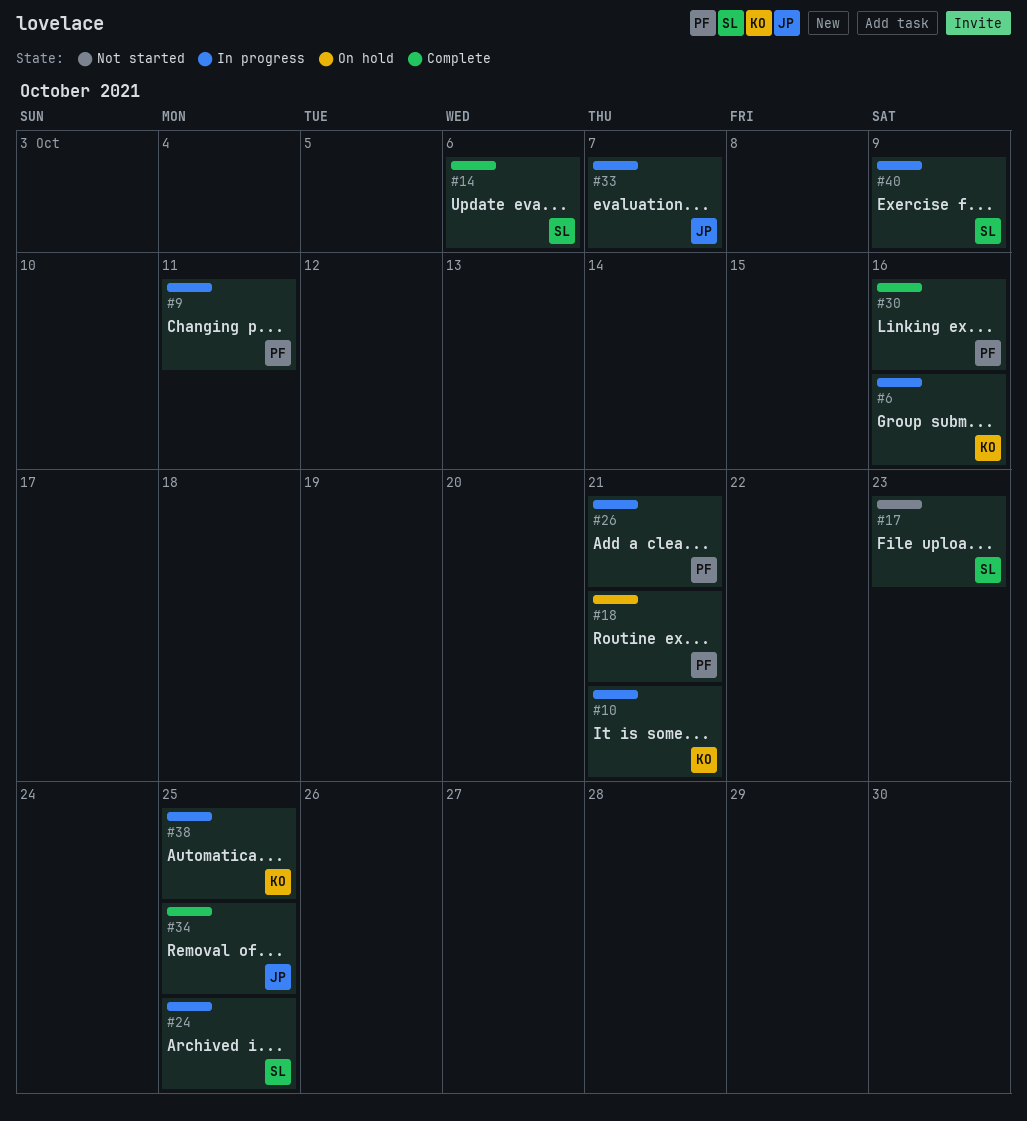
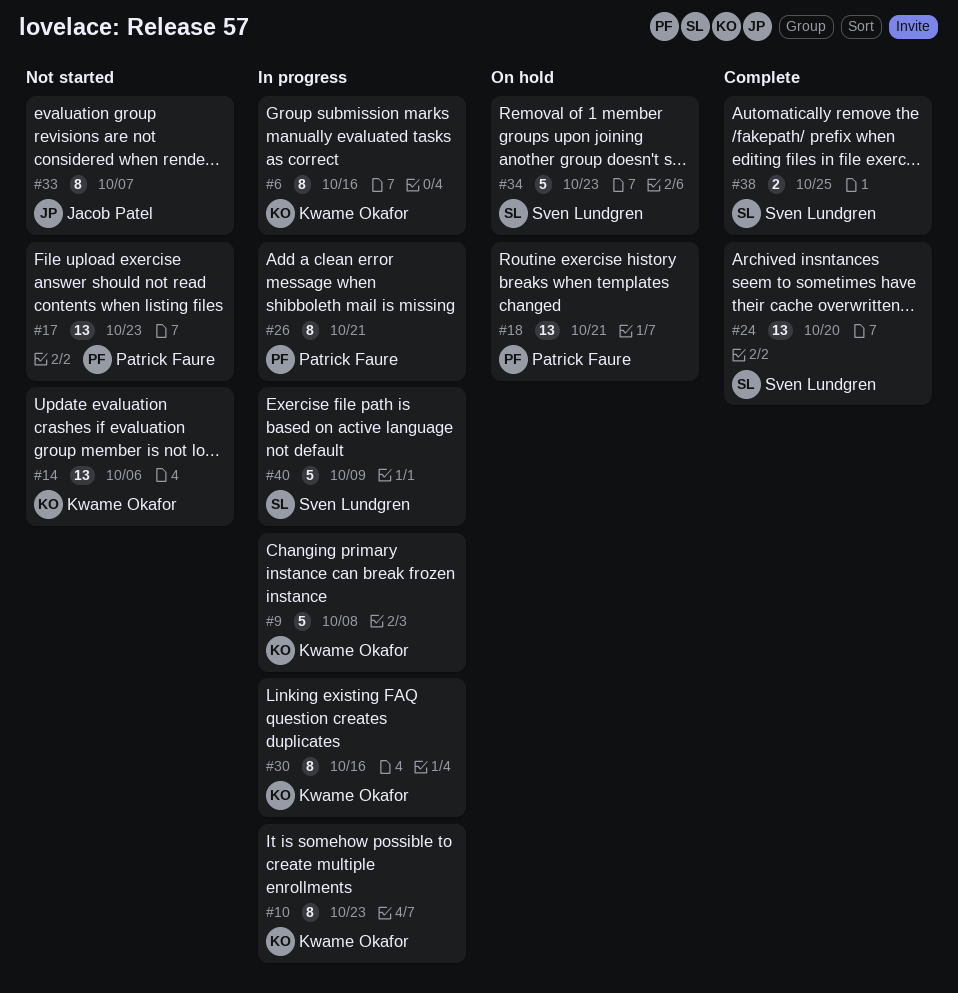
#9, owner: Patrick Faure -> Kwame Okafor
#9, due: Oct 11 -> Oct 8
#10, due: Oct 21 -> Oct 23
#14, status: Complete -> Not started
#14, owner: Sven Lundgren -> Kwame Okafor
#17, owner: Sven Lundgren -> Patrick Faure
#24, status: In progress -> Complete
#24, due: Oct 25 -> Oct 20
#30, status: Complete -> In progress
#30, owner: Patrick Faure -> Kwame Okafor
#33, status: In progress -> Not started
#34, status: Complete -> On hold
#34, owner: Jacob Patel -> Sven Lundgren
#34, due: Oct 25 -> Oct 23
#38, status: In progress -> Complete
#38, owner: Kwame Okafor -> Sven Lundgren

